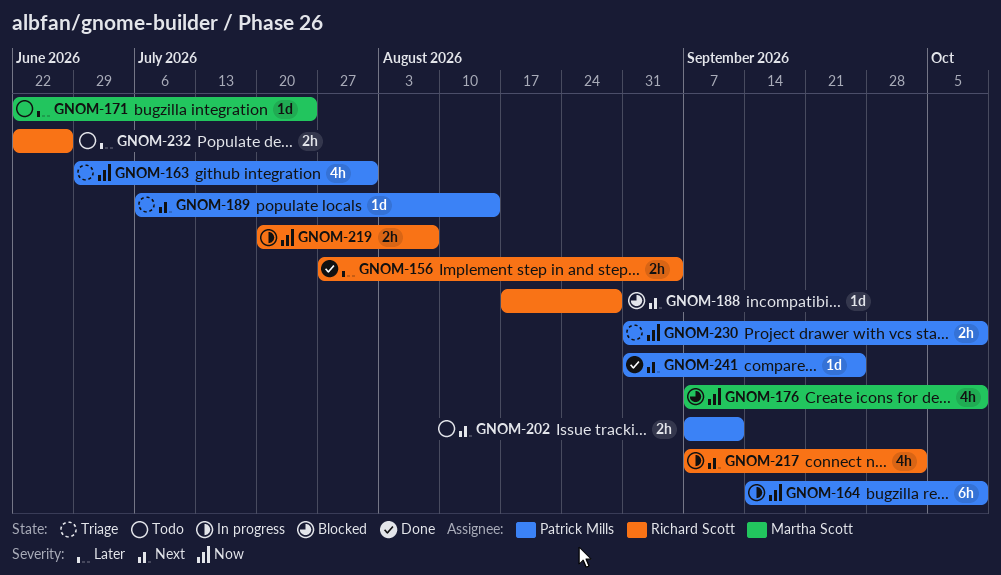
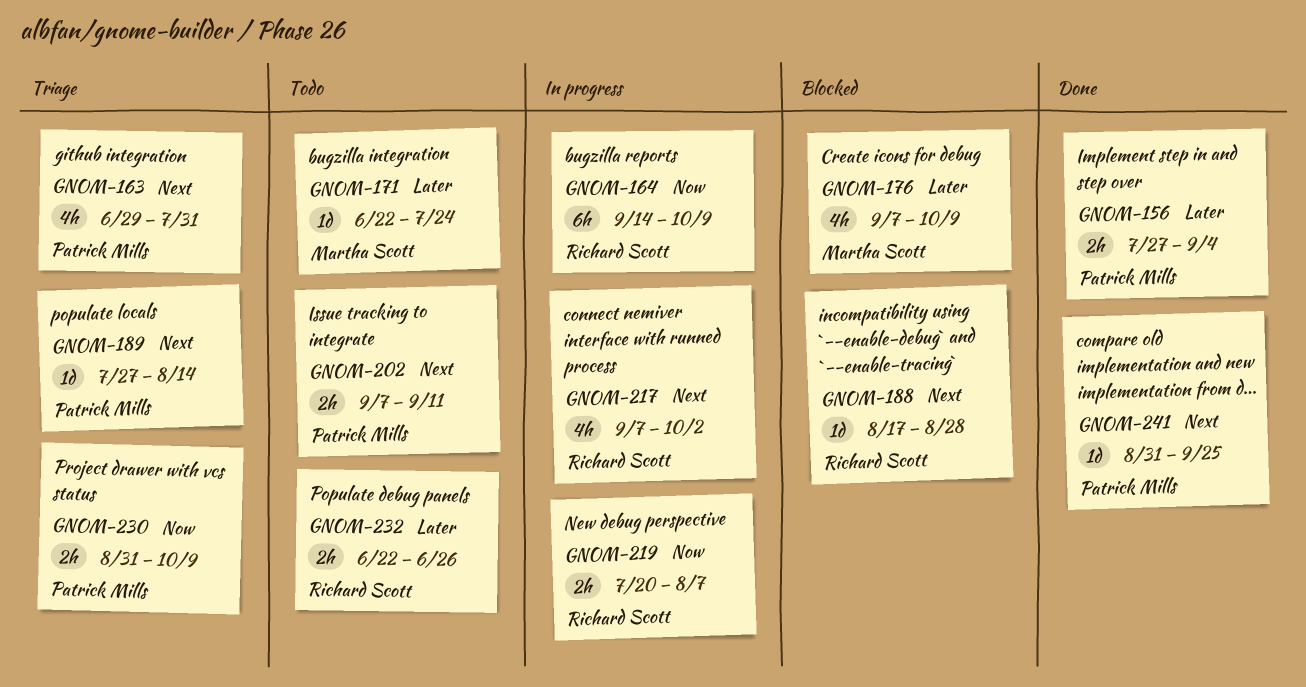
GNOM-156, owner: Richard Scott -> Patrick Mills
GNOM-163, priority: Now -> Next
GNOM-164, owner: Patrick Mills -> Richard Scott
GNOM-176, priority: Now -> Later
GNOM-189, start: Jul 6 -> Jul 27

